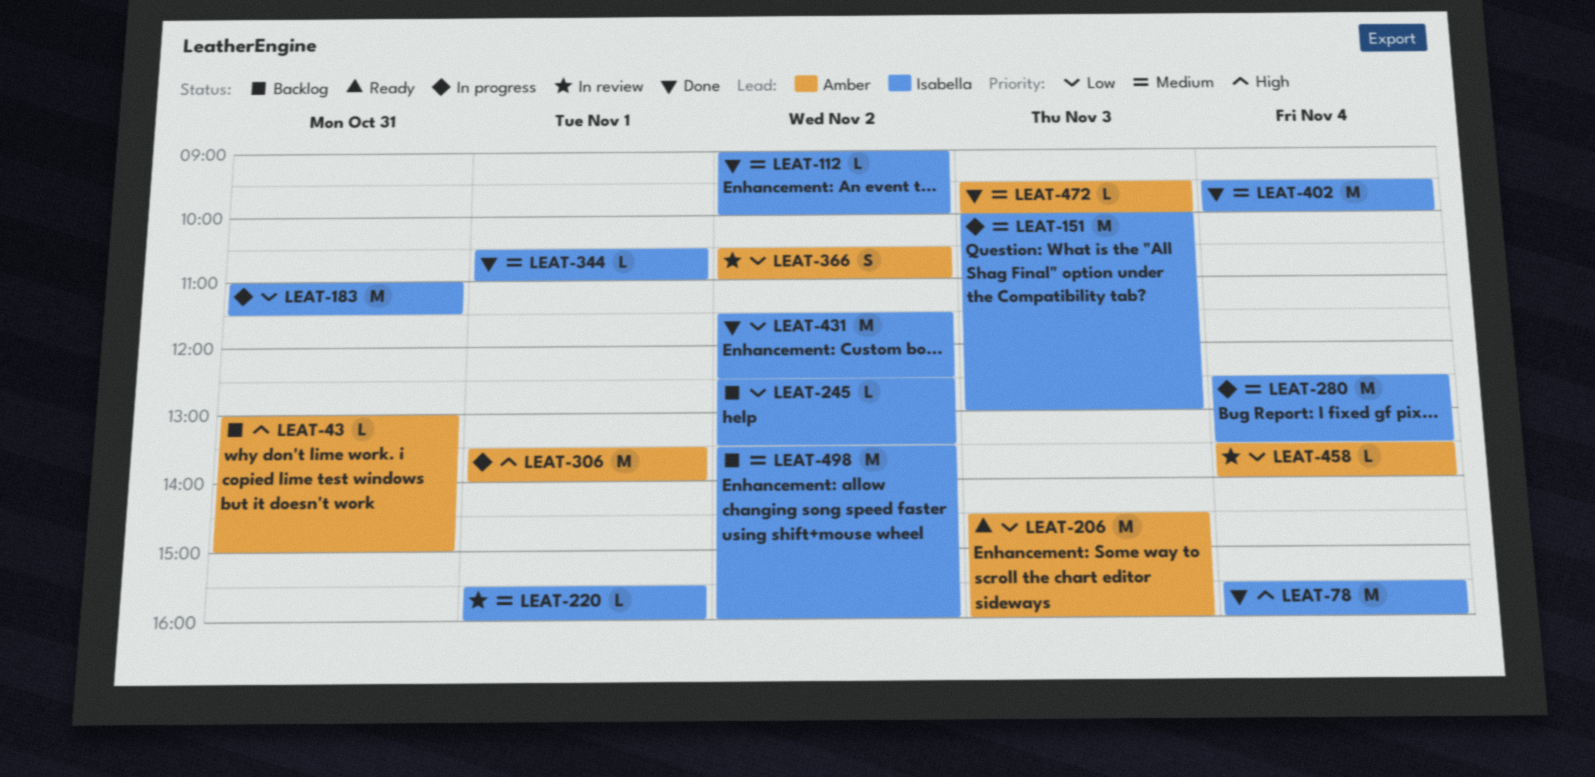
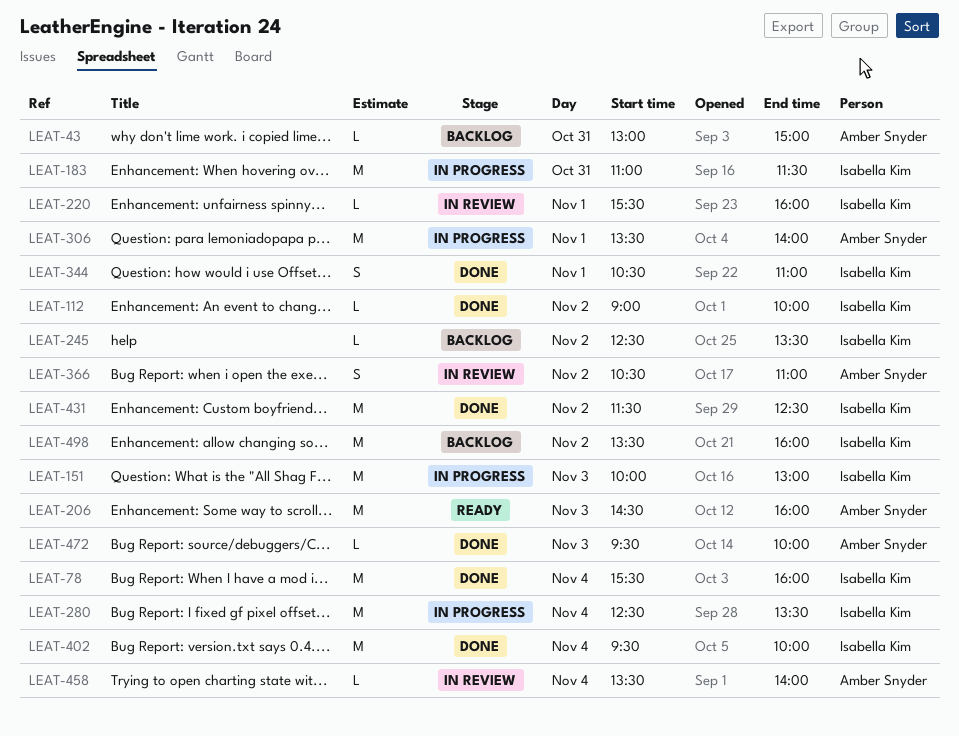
LEAT-344, estimate: L -> S

